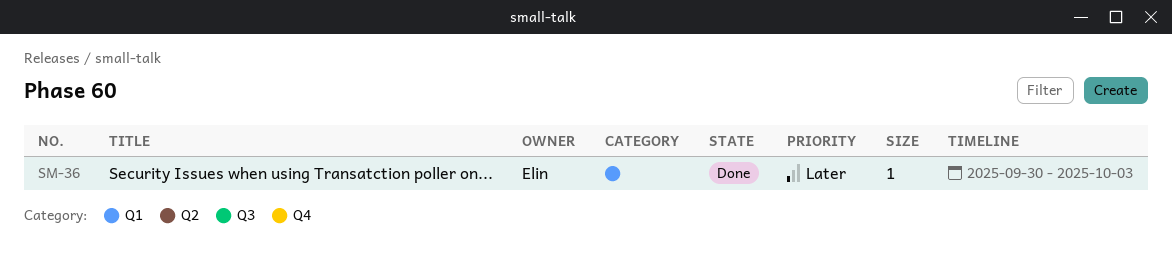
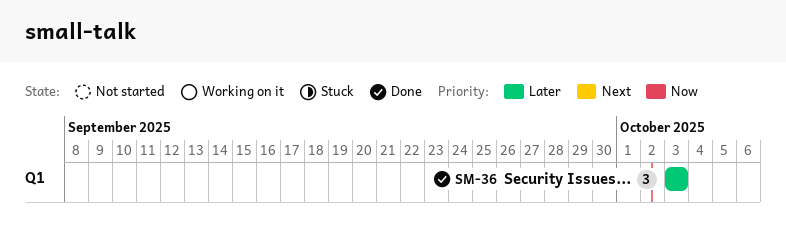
SM-36, estimate: 1 -> 3
SM-36, start: Sep 30 -> Oct 3

